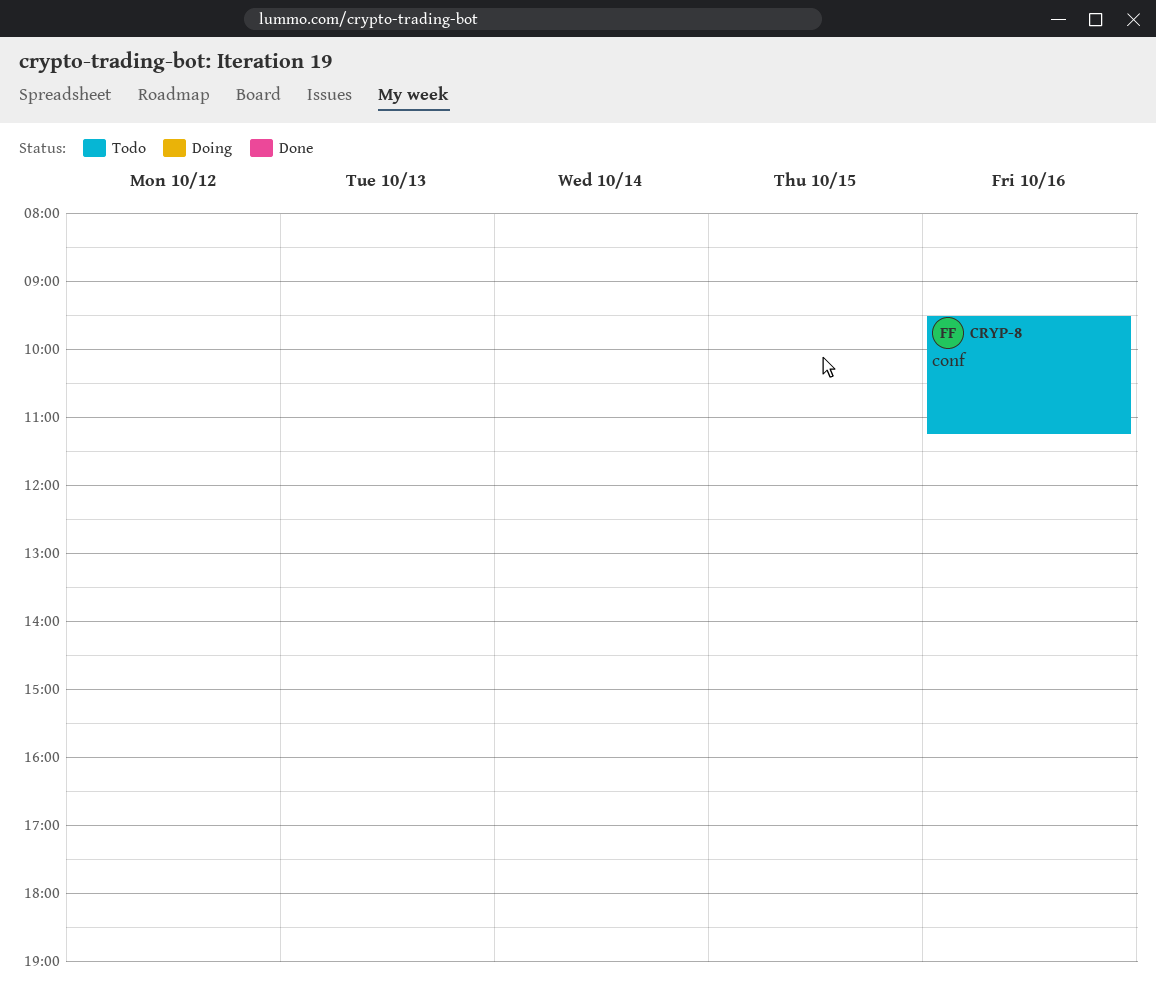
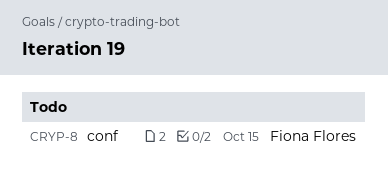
CRYP-8, day: Oct 16 -> Oct 15

